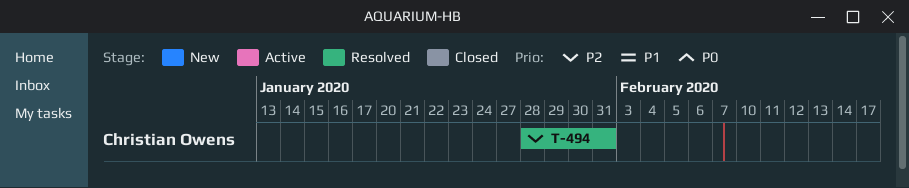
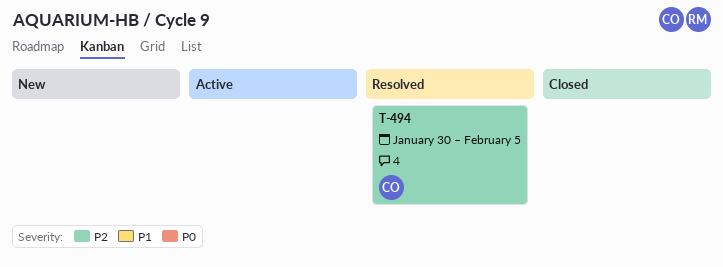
T-494, start: Jan 28 -> Jan 30
T-494, due: Jan 31 -> Feb 5

